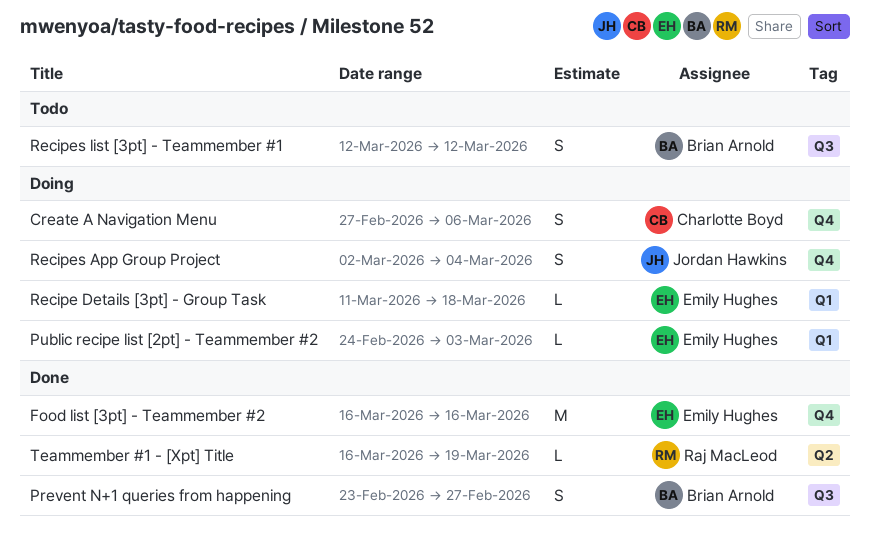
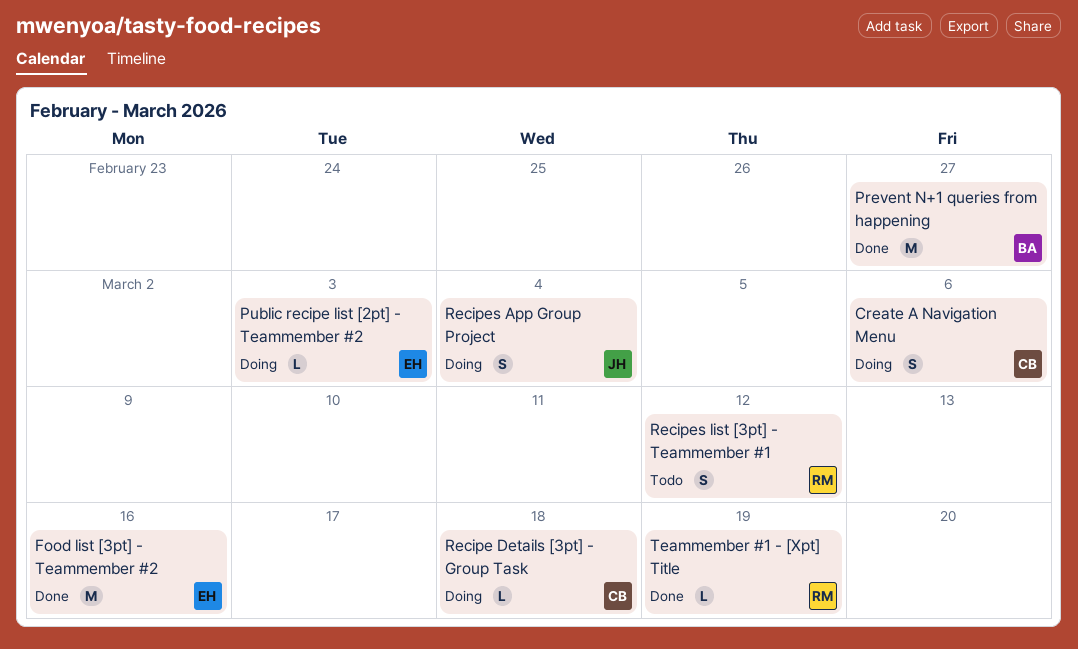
Prevent N+1 queries from happening, estimate: S -> M
Recipe Details [3pt] - Group Task, owner: Emily Hughes -> Charlotte Boyd
Recipes list [3pt] - Teammember #1, owner: Brian Arnold -> Raj MacLeod

